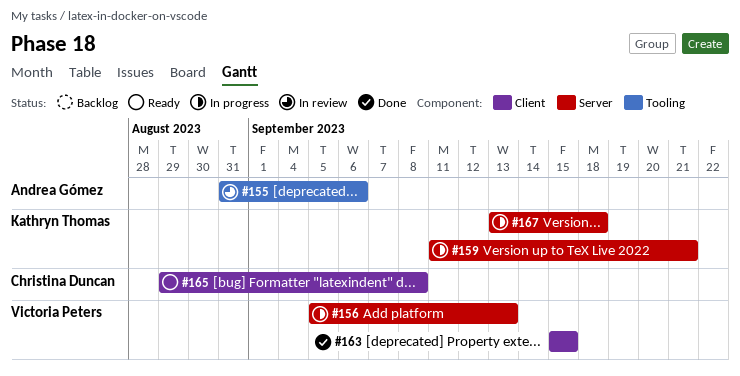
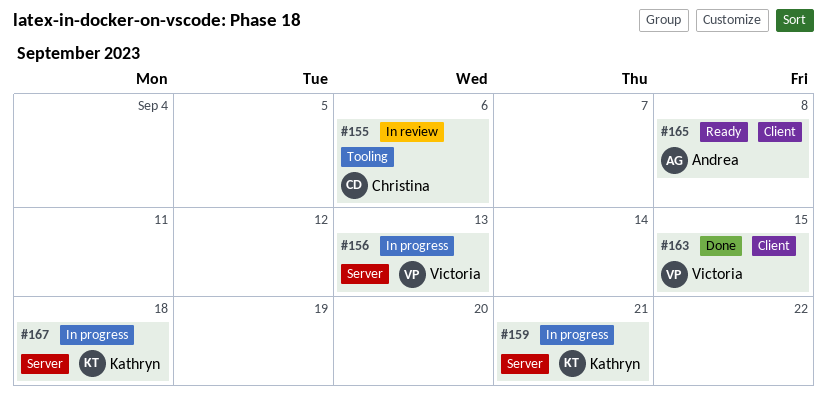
#155, owner: Andrea Gómez -> Christina Duncan
#165, owner: Christina Duncan -> Andrea Gómez

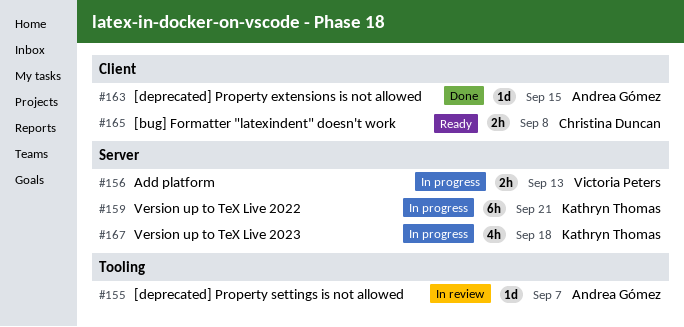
#155, owner: Christina Duncan -> Andrea Gómez
#155, due: Sep 6 -> Sep 7
#163, owner: Victoria Peters -> Andrea Gómez
#165, owner: Andrea Gómez -> Christina Duncan

